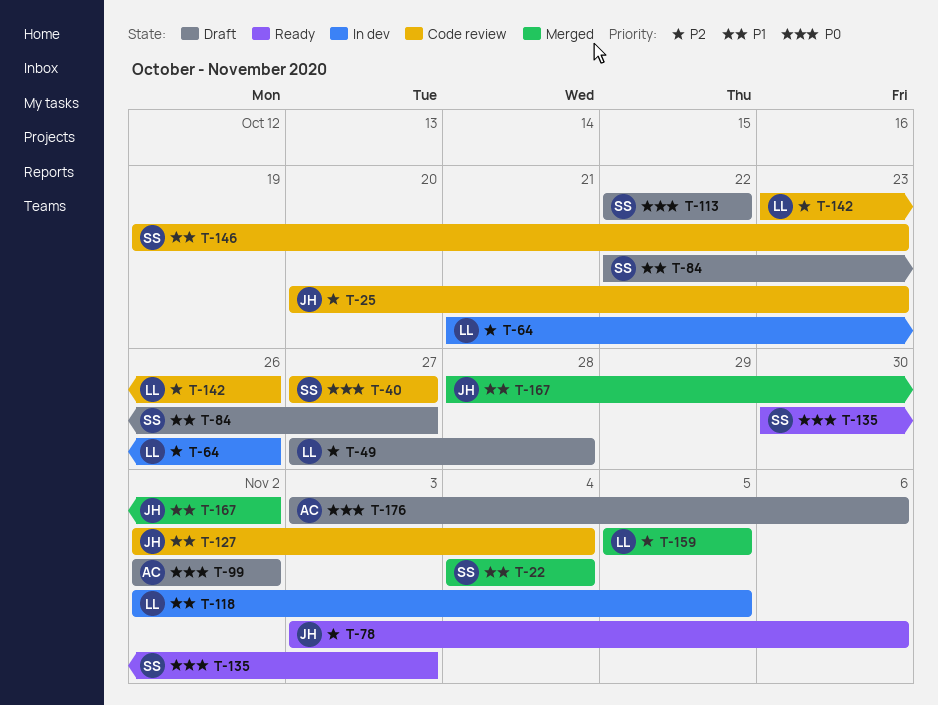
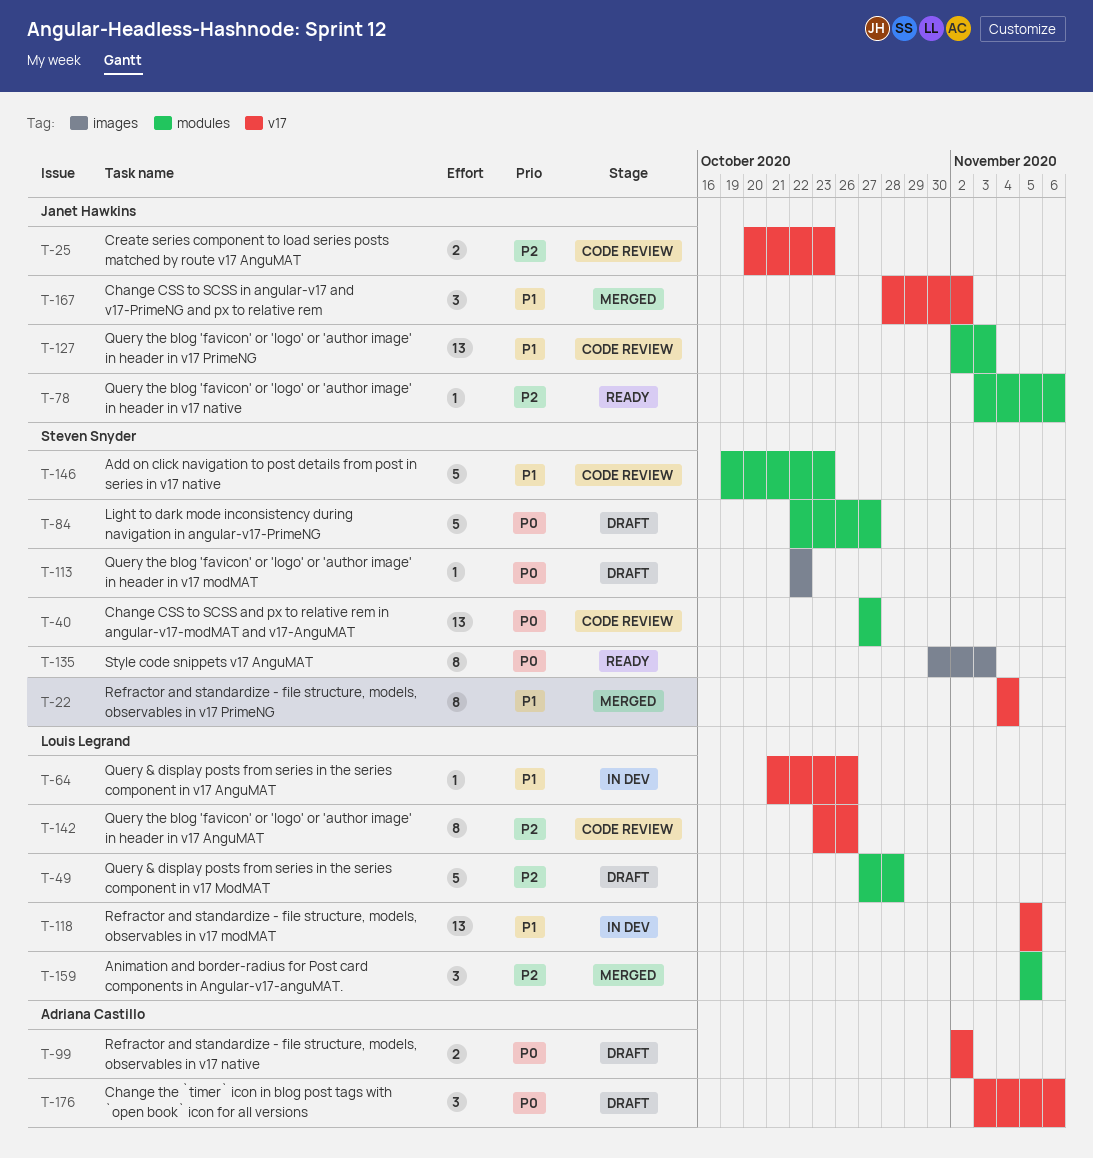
T-64, priority: P2 -> P1
T-84, priority: P1 -> P0
T-118, start: Nov 2 -> Nov 5
T-127, due: Nov 4 -> Nov 3

